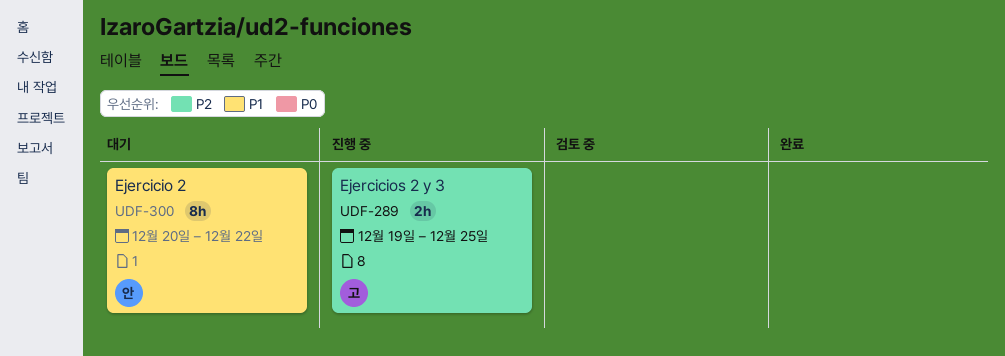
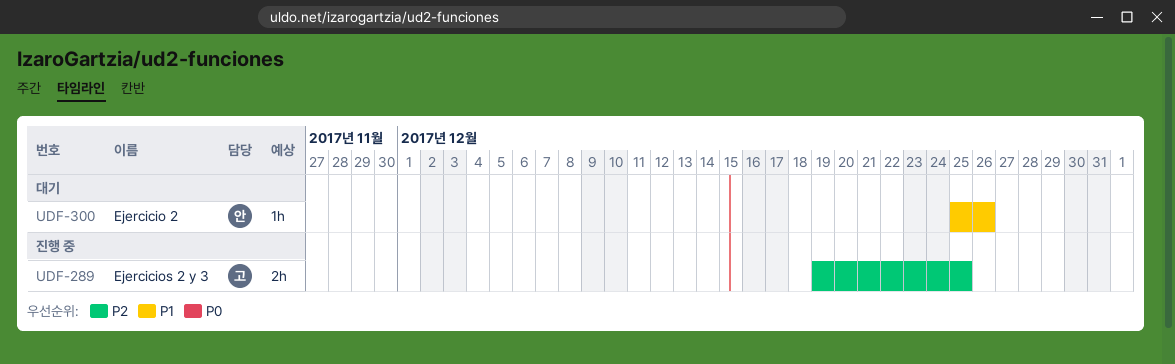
UDF-300, estimate: 8h -> 1h
UDF-300, start: Dec 20 -> Dec 25
UDF-300, due: Dec 22 -> Dec 26

